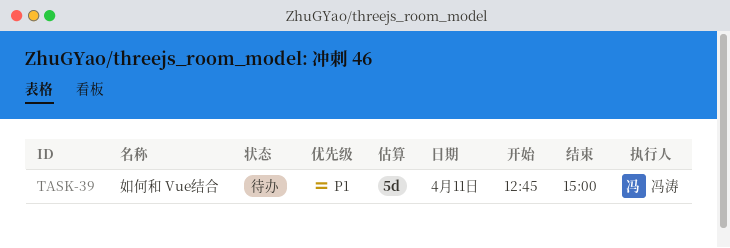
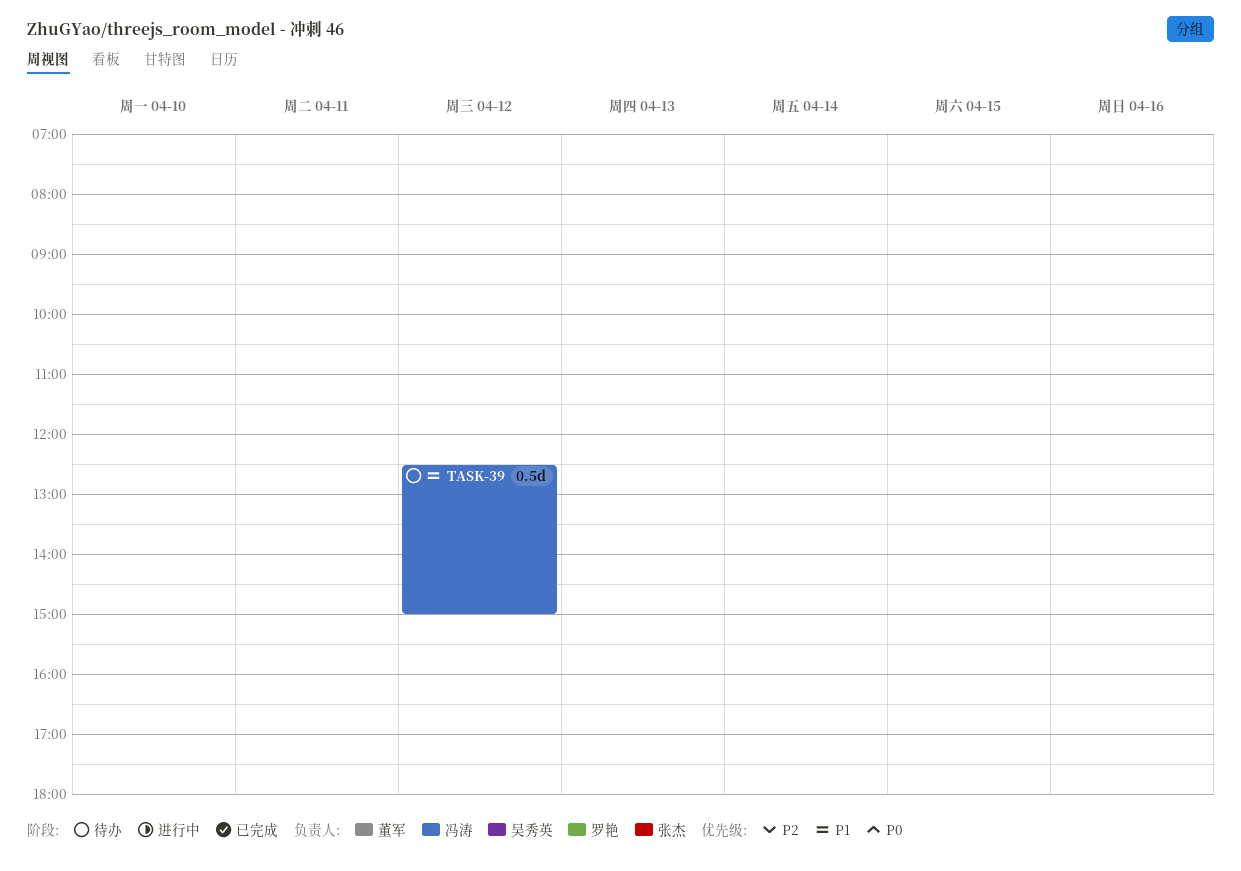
TASK-39, estimate: 5d -> 0.5d
TASK-39, day: Apr 11 -> Apr 12
TASK-39, begins: 12:45 -> 12:30

